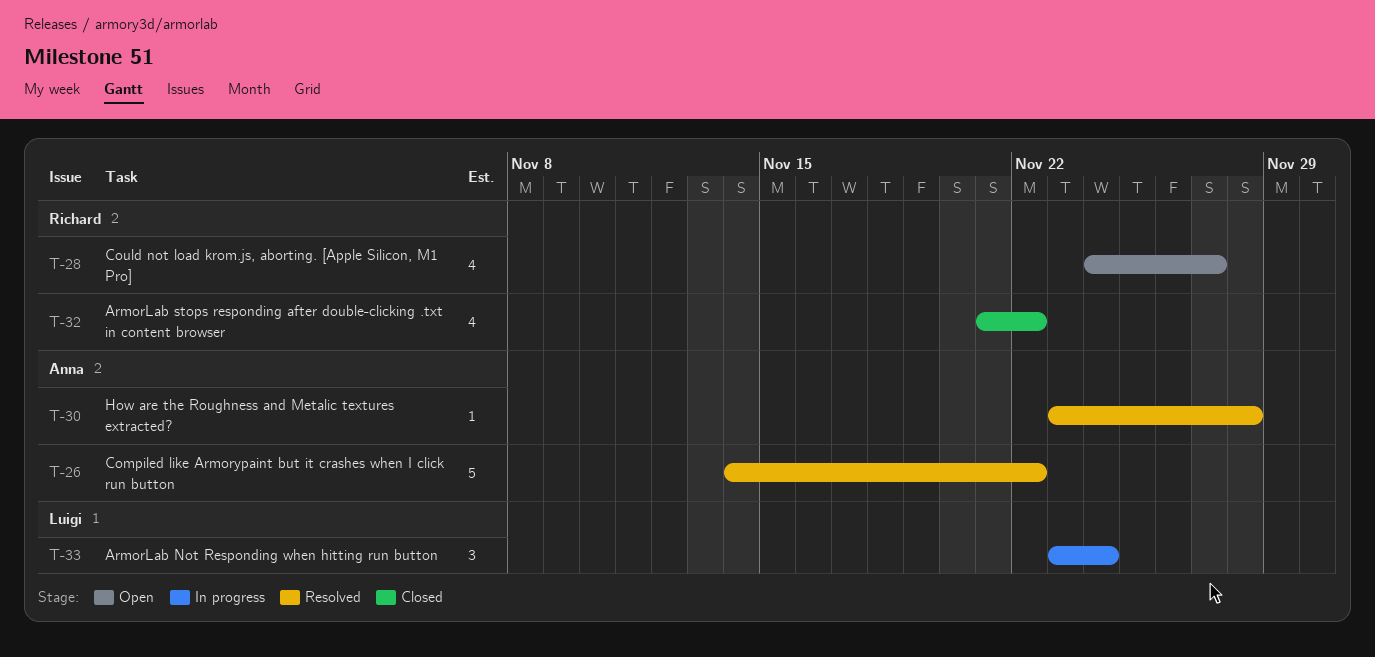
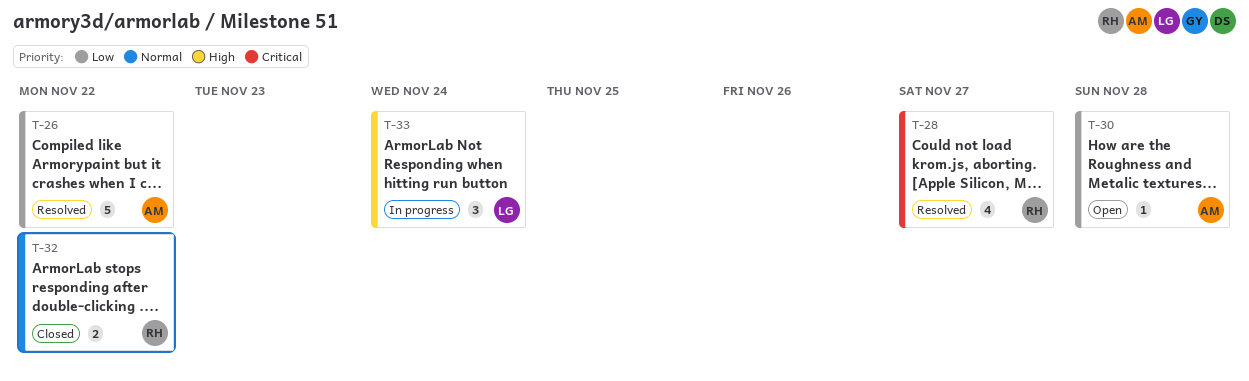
T-28, status: Open -> Resolved
T-30, status: Resolved -> Open
T-32, estimate: 4 -> 2

